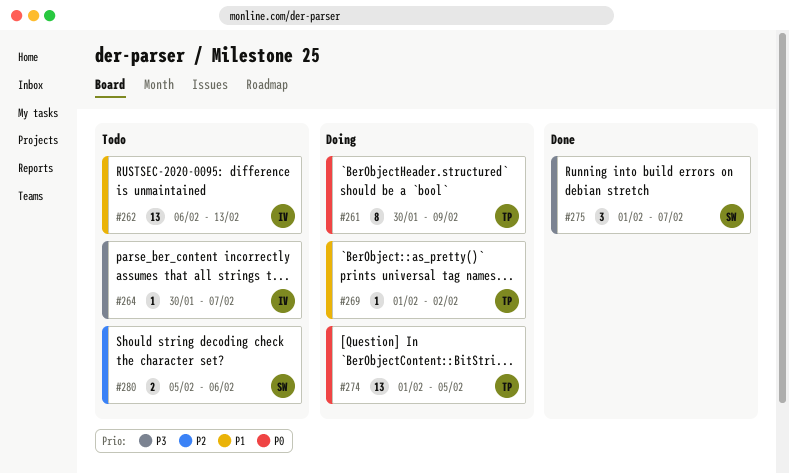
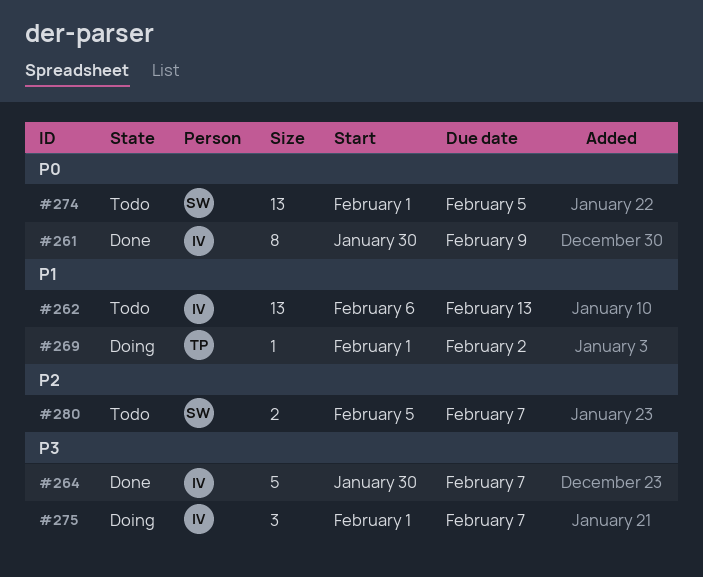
#261, status: Doing -> Done
#261, owner: TP -> IV
#264, status: Todo -> Done
#264, estimate: 1 -> 5
#274, status: Doing -> Todo
#274, owner: TP -> SW
#275, status: Done -> Doing
#275, owner: SW -> IV
#280, due: Feb 6 -> Feb 7

